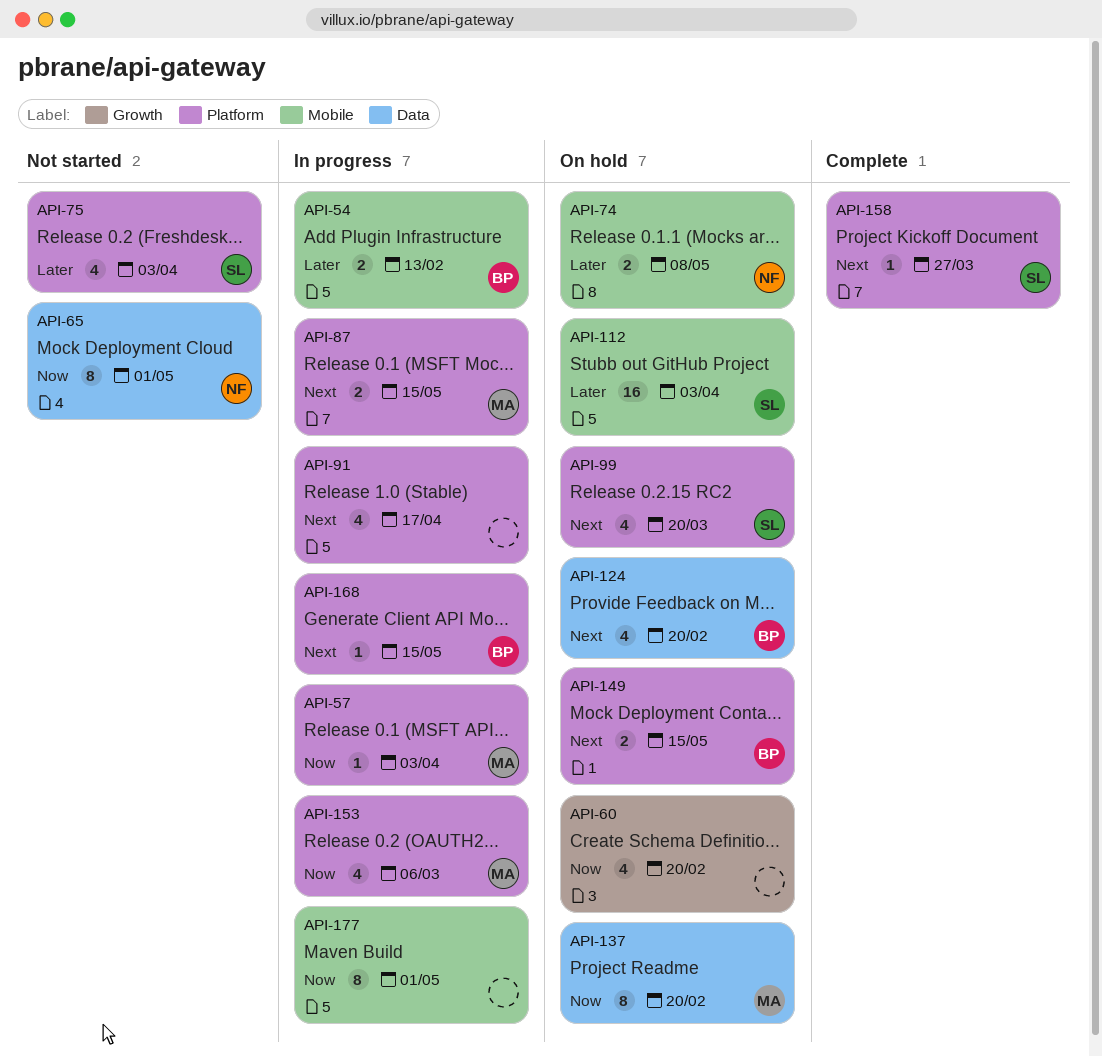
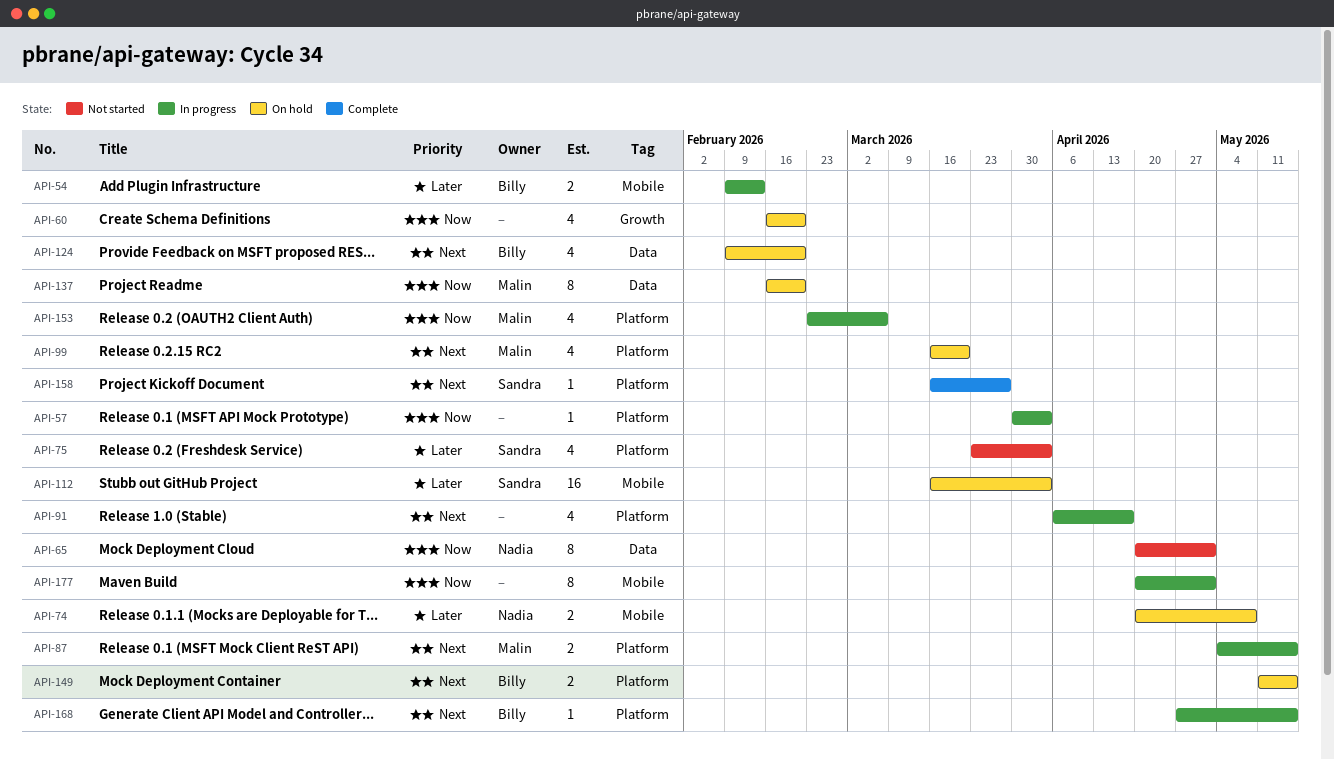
API-57, owner: Malin -> none
API-99, owner: Sandra -> Malin

